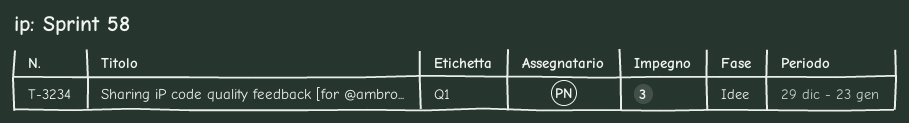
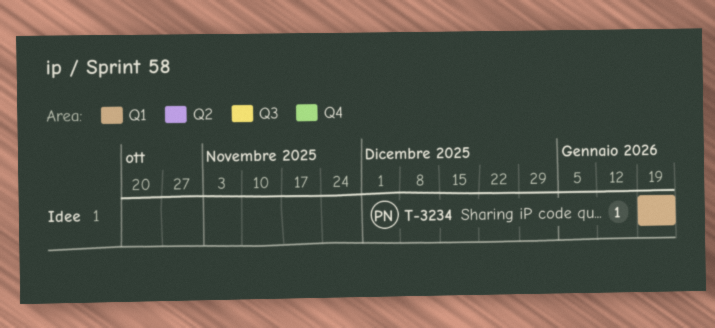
T-3234, estimate: 3 -> 1
T-3234, start: Dec 29 -> Jan 19

